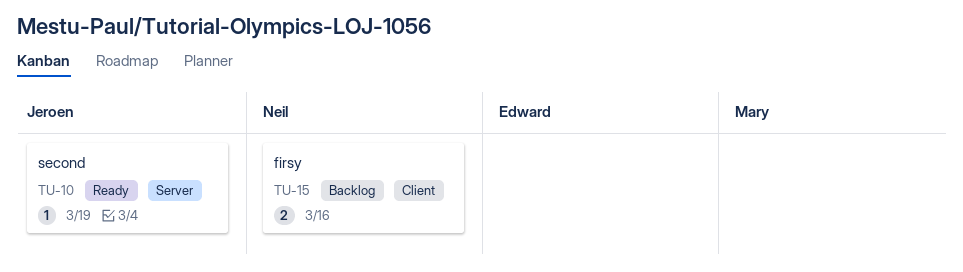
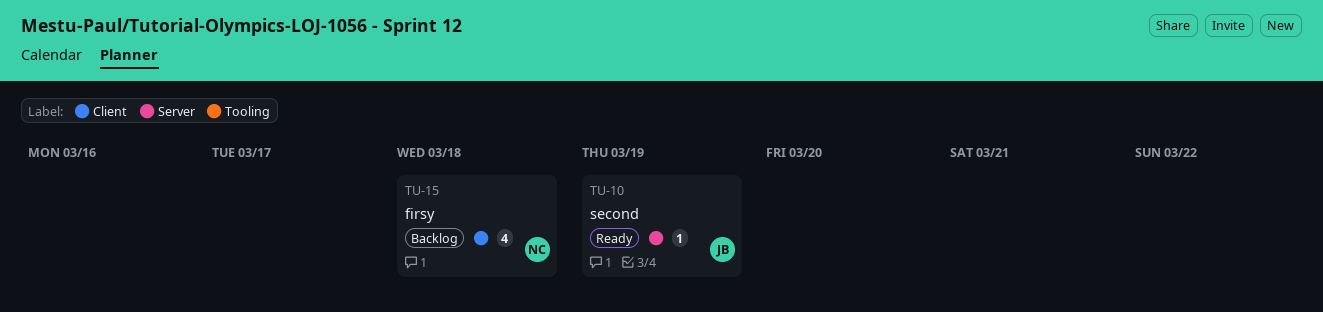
TU-15, estimate: 2 -> 4
TU-15, due: Mar 16 -> Mar 18

